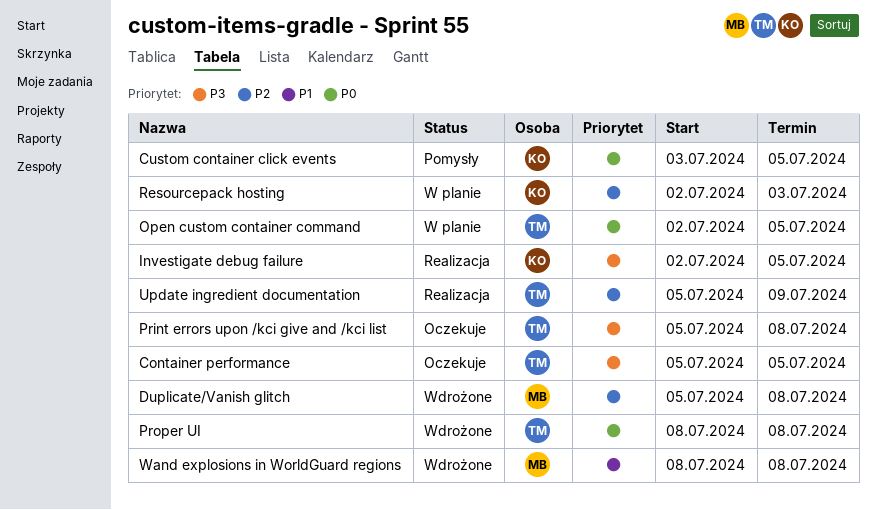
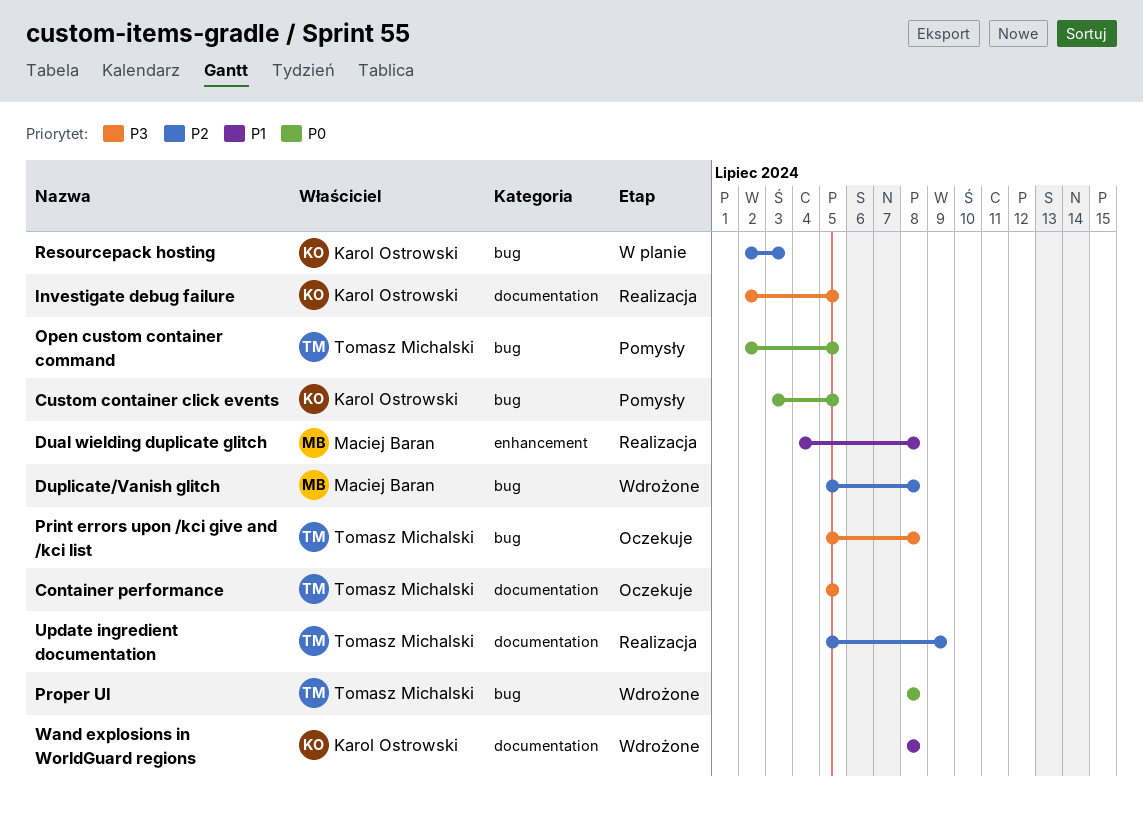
Dual wielding duplicate glitch: none -> present
Open custom container command, status: W planie -> Pomysły
Wand explosions in WorldGuard regions, owner: Maciej Baran -> Karol Ostrowski

